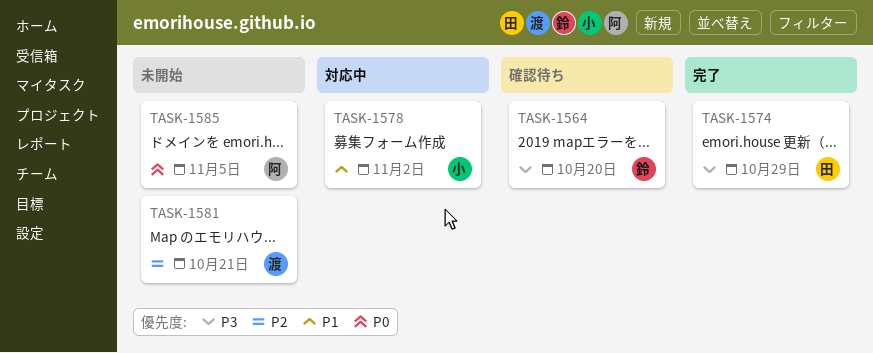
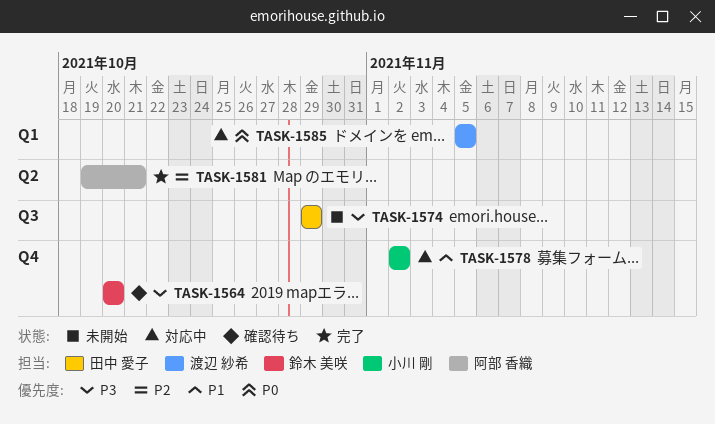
TASK-1574, status: 完了 -> 未開始
TASK-1581, status: 未開始 -> 完了
TASK-1581, owner: 渡辺 紗希 -> 阿部 香織
TASK-1585, status: 未開始 -> 対応中
TASK-1585, owner: 阿部 香織 -> 渡辺 紗希

